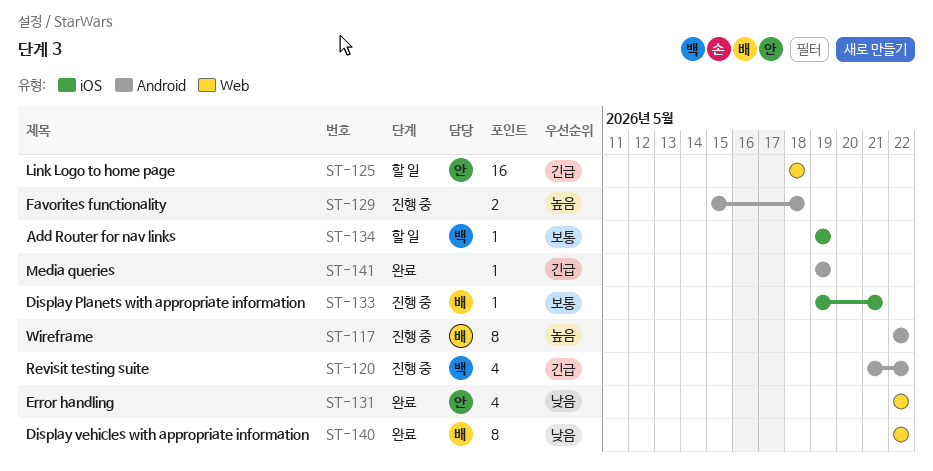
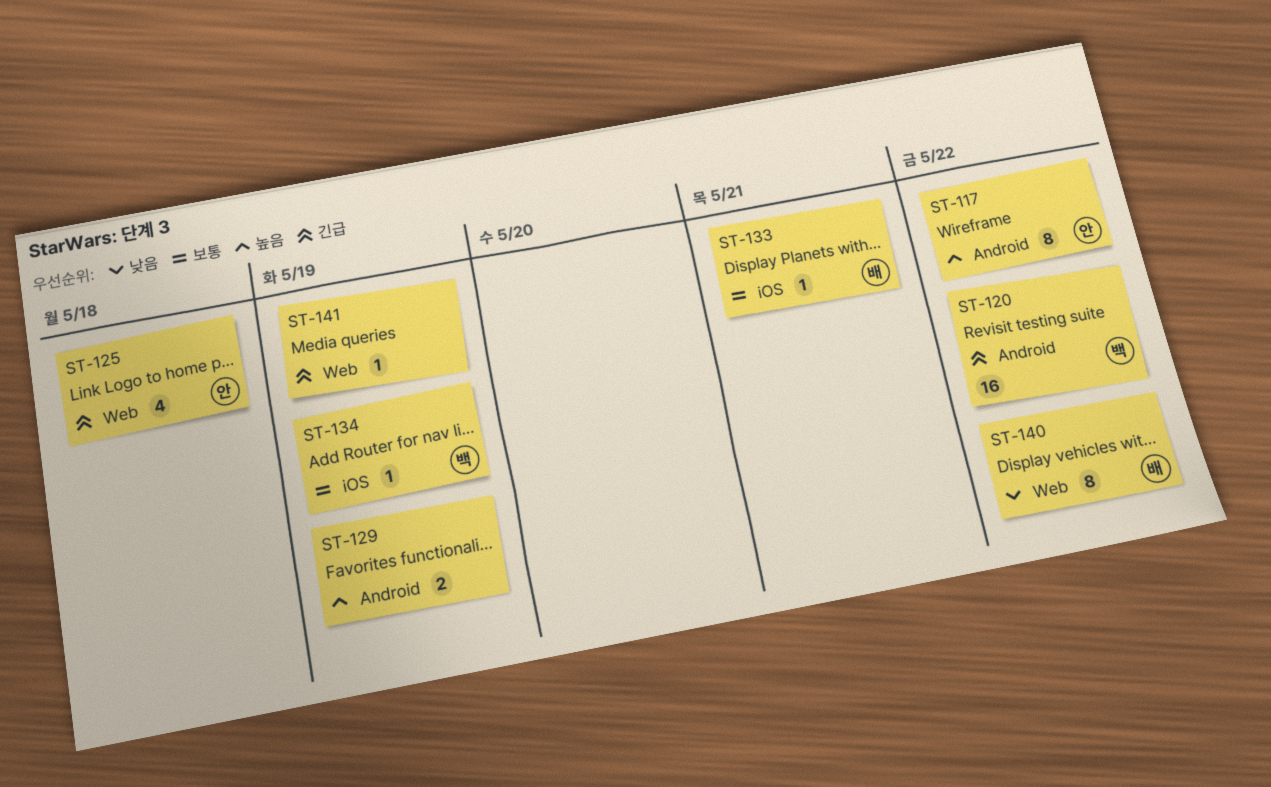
ST-117, owner: 배 -> 안
ST-120, estimate: 4 -> 16
ST-125, estimate: 16 -> 4
ST-129, due: May 18 -> May 19
ST-131: present -> none
ST-141, label: Android -> Web

